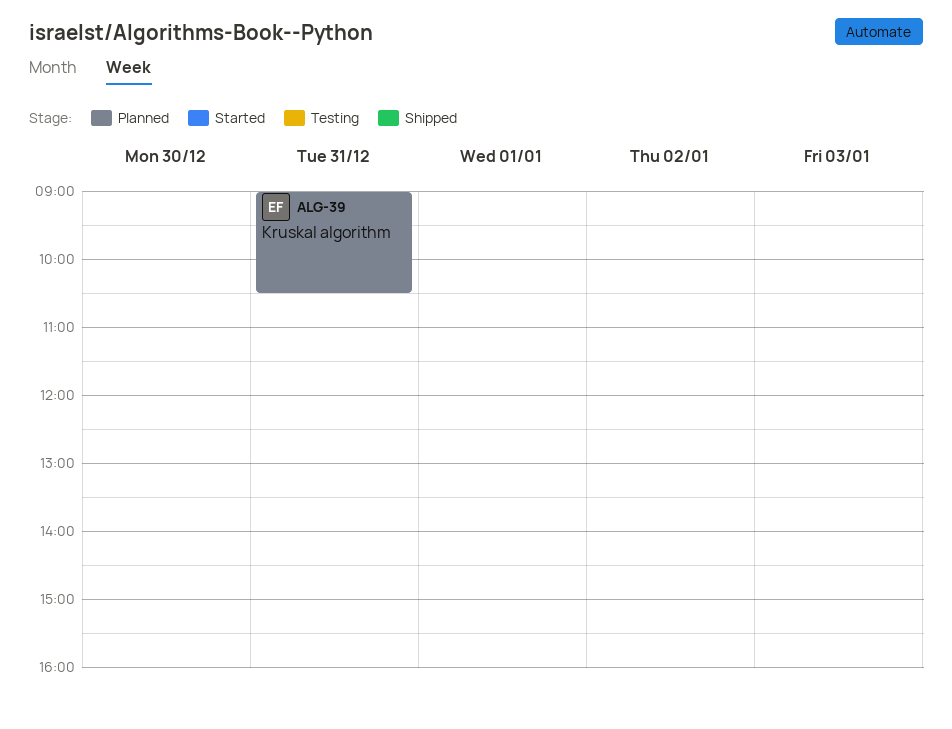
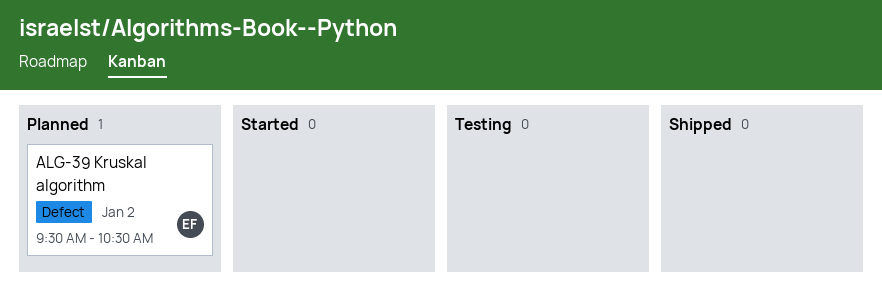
ALG-39, day: Dec 31 -> Jan 2
ALG-39, begins: 09:00 -> 09:30

